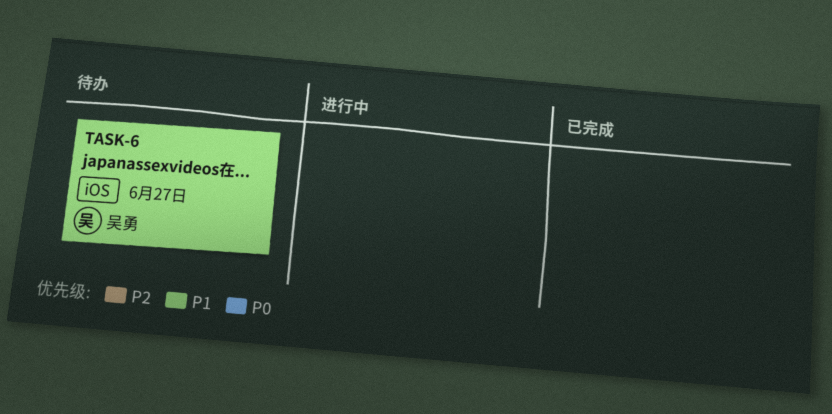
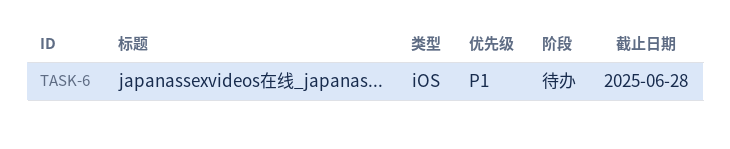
TASK-6, due: Jun 27 -> Jun 28

